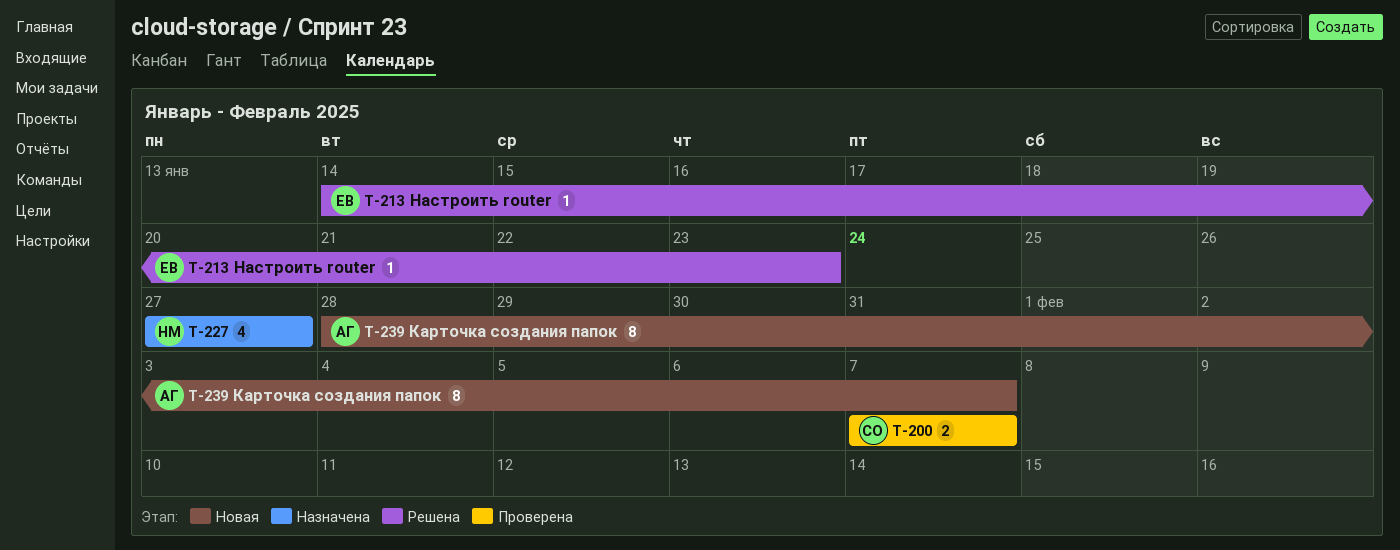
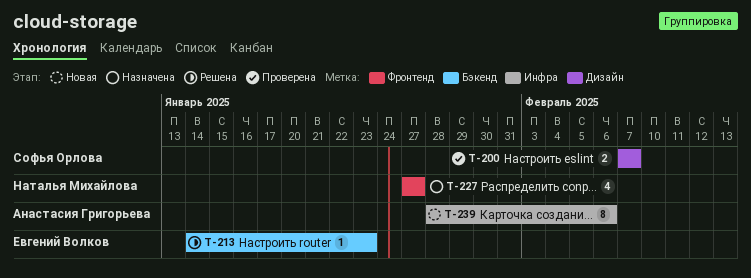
T-239, due: Feb 7 -> Feb 6

